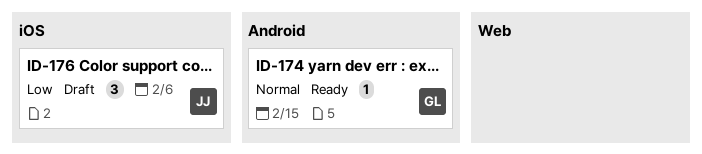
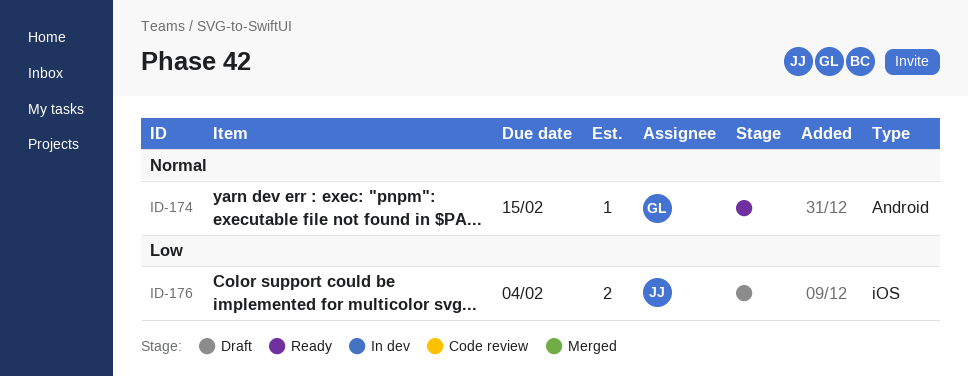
ID-176, estimate: 3 -> 2
ID-176, due: Feb 6 -> Feb 4

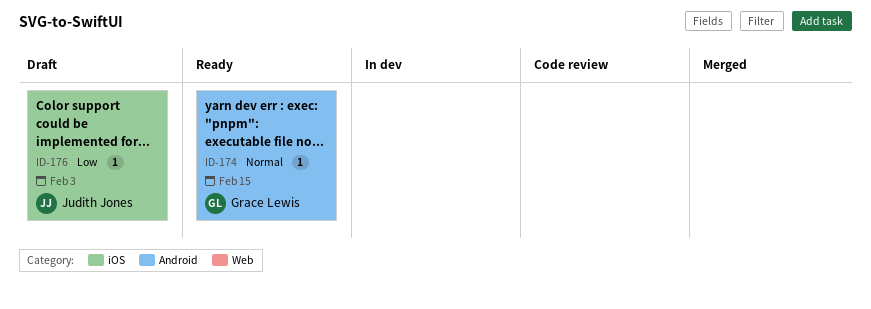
ID-176, estimate: 2 -> 1
ID-176, due: Feb 4 -> Feb 3

